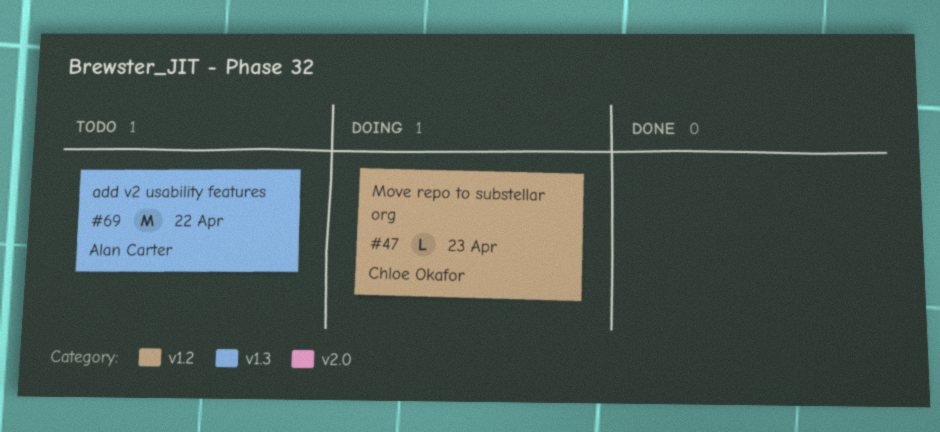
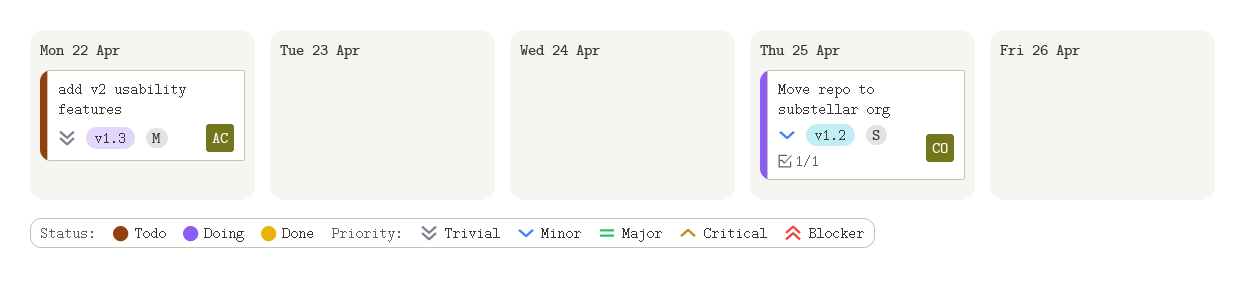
Move repo to substellar org, estimate: L -> S
Move repo to substellar org, due: Apr 23 -> Apr 25

